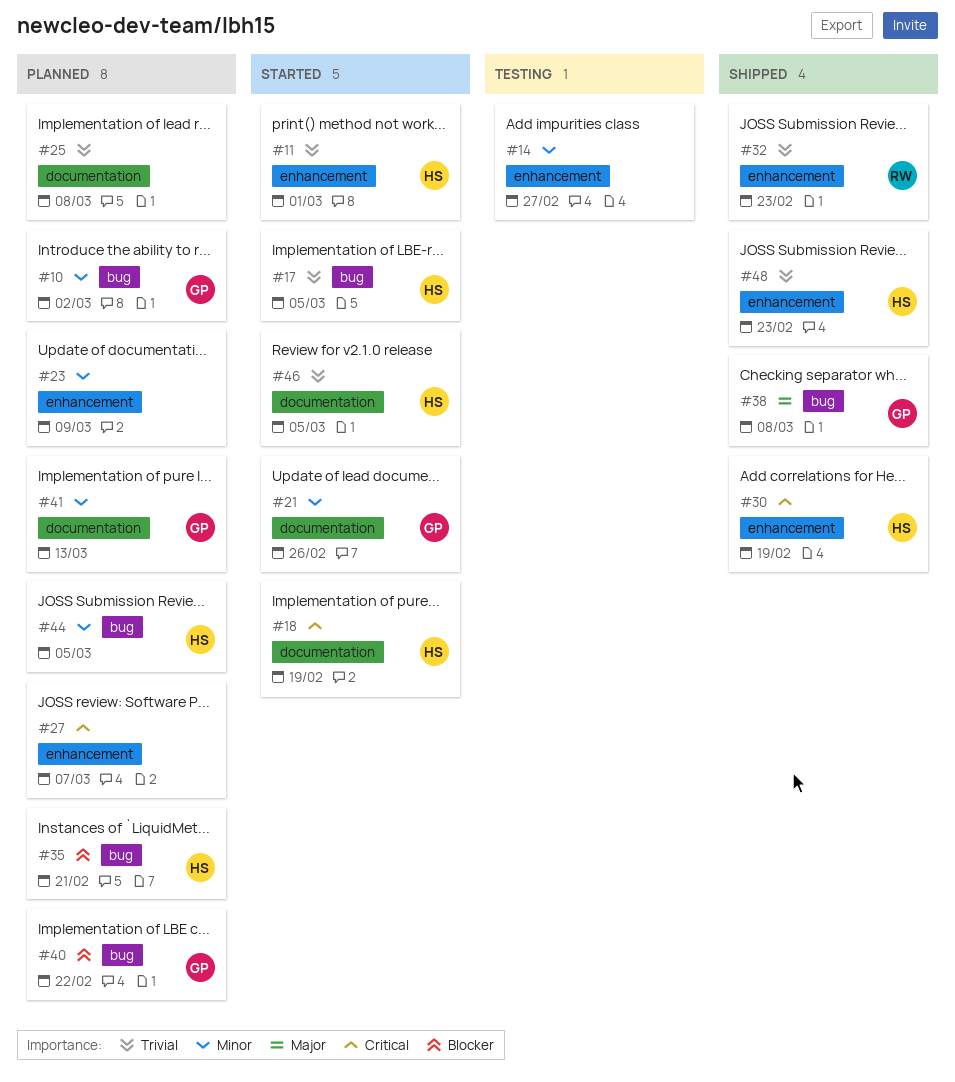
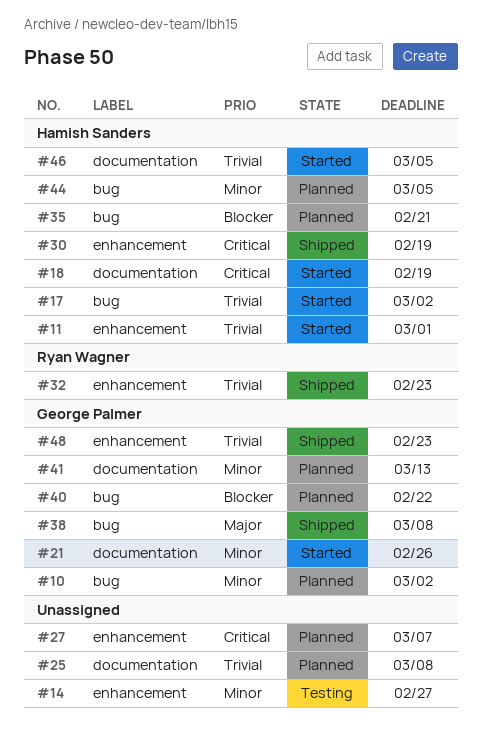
#17, due: Mar 5 -> Mar 2
#23: present -> none
#48, owner: Hamish Sanders -> George Palmer

